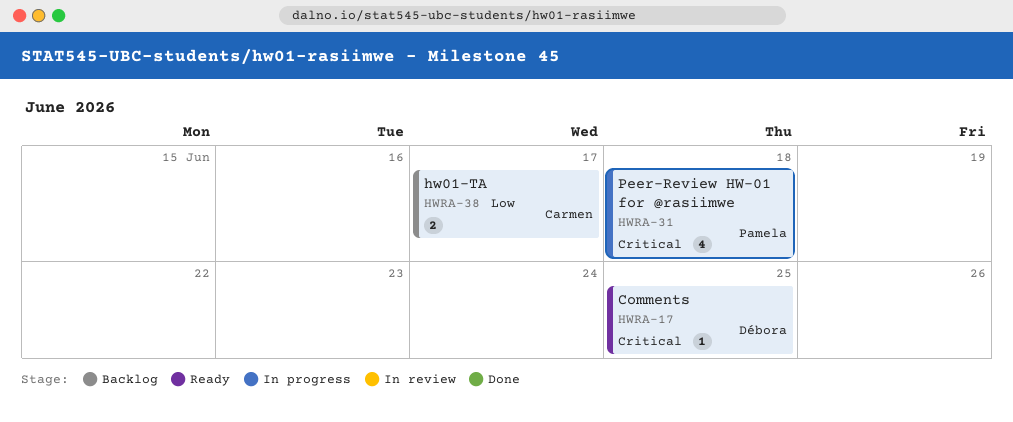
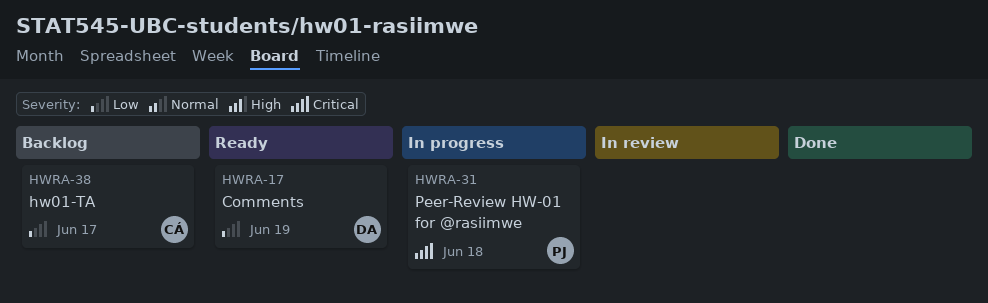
HWRA-17, priority: Critical -> Low
HWRA-17, due: Jun 25 -> Jun 19

